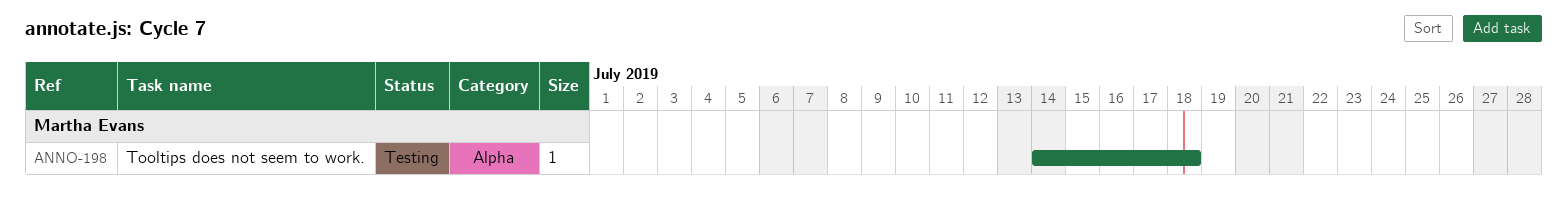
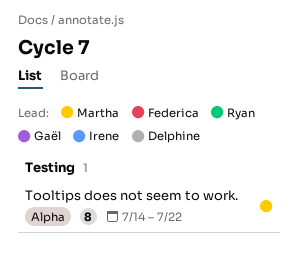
Tooltips does not seem to work., estimate: 1 -> 8
Tooltips does not seem to work., due: Jul 18 -> Jul 22

